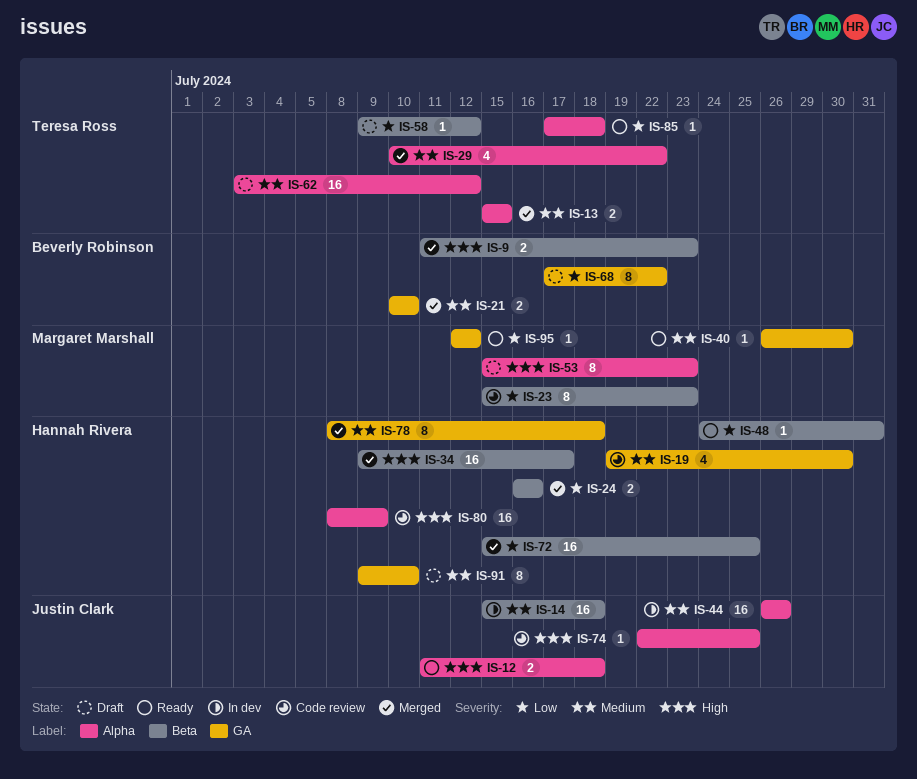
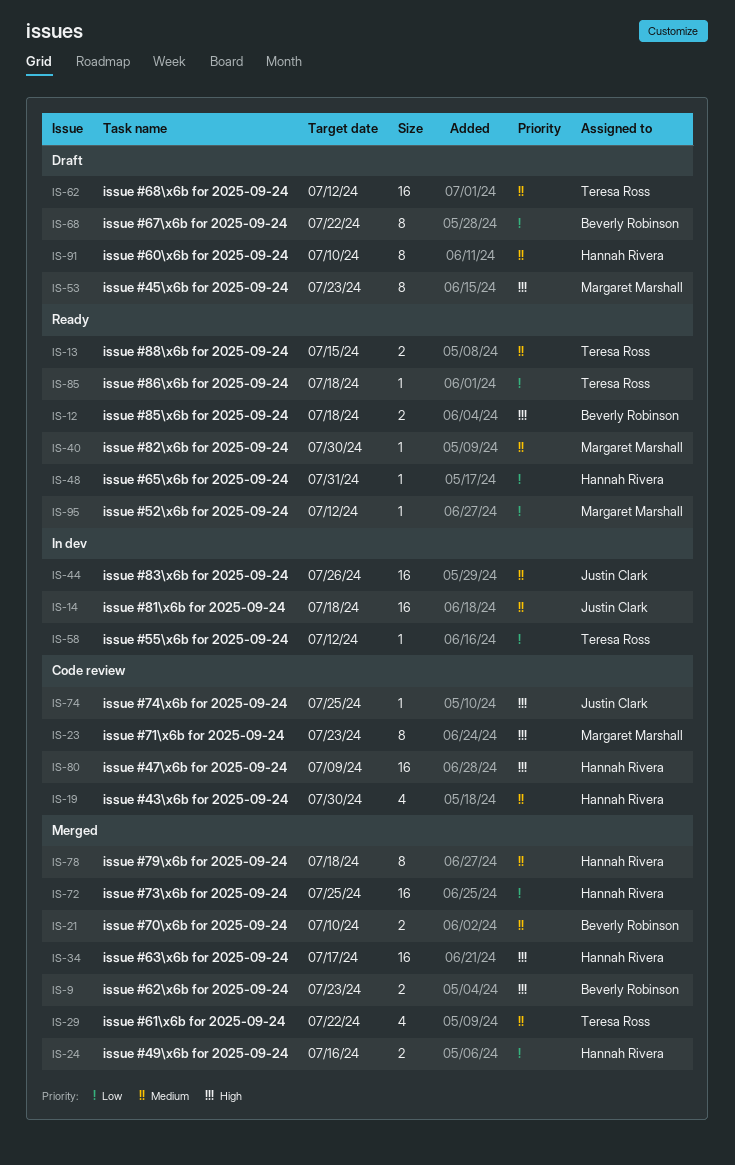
IS-12, owner: Justin Clark -> Beverly Robinson
IS-13, status: Merged -> Ready
IS-23, priority: Low -> High
IS-58, status: Draft -> In dev

